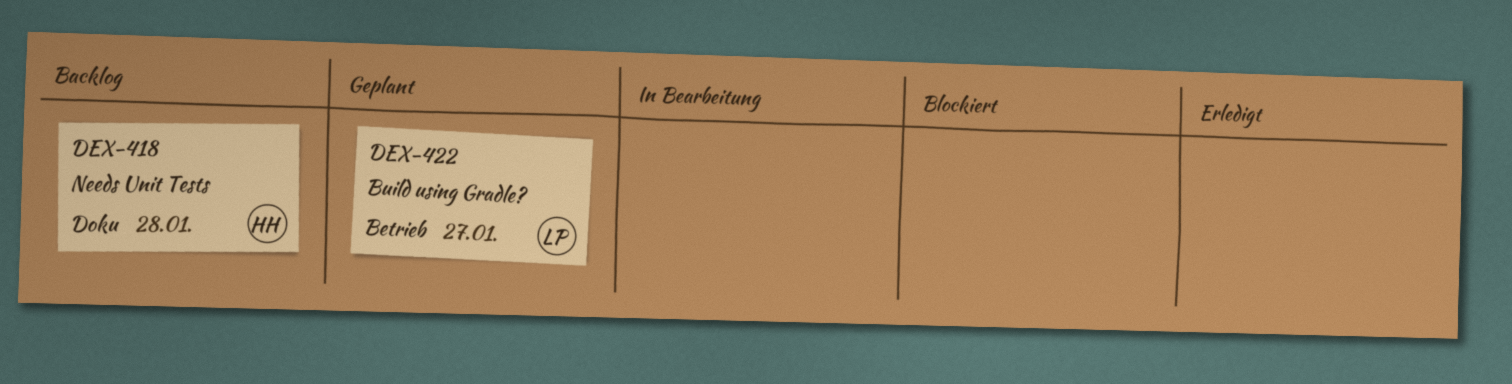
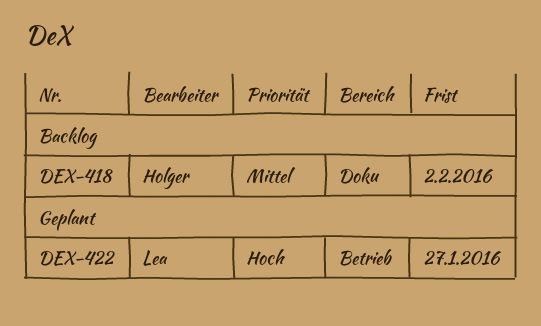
DEX-418, due: Jan 28 -> Feb 2

